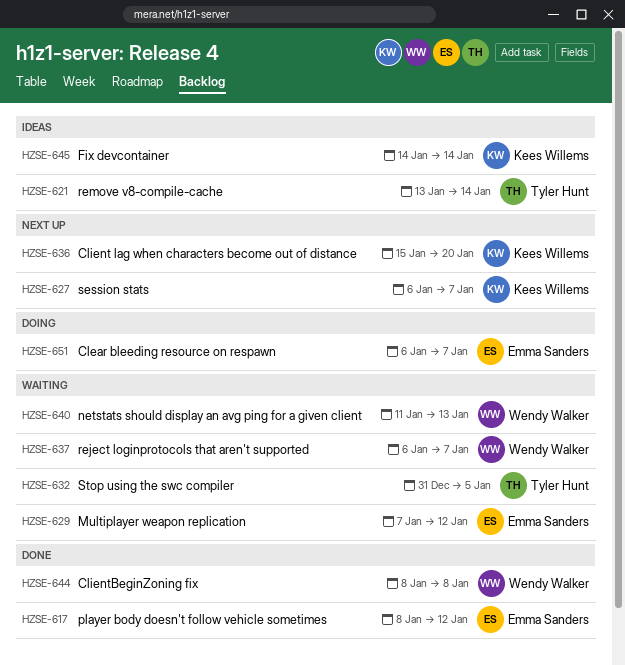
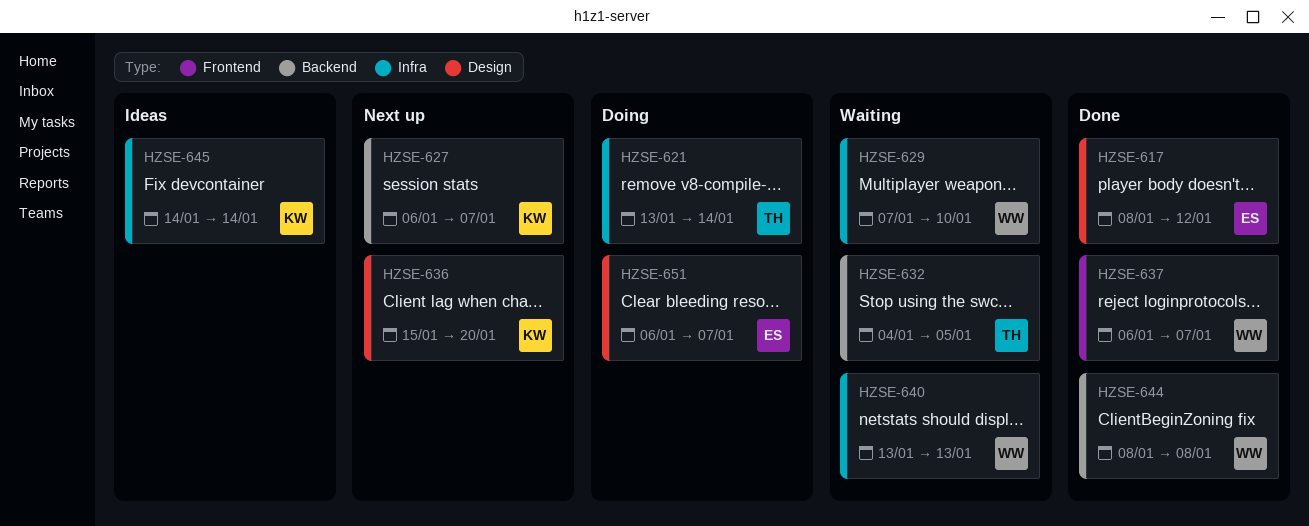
HZSE-621, status: Ideas -> Doing
HZSE-629, owner: Emma Sanders -> Wendy Walker
HZSE-629, due: Jan 12 -> Jan 10
HZSE-632, start: Dec 31 -> Jan 4
HZSE-637, status: Waiting -> Done
HZSE-640, start: Jan 11 -> Jan 13

